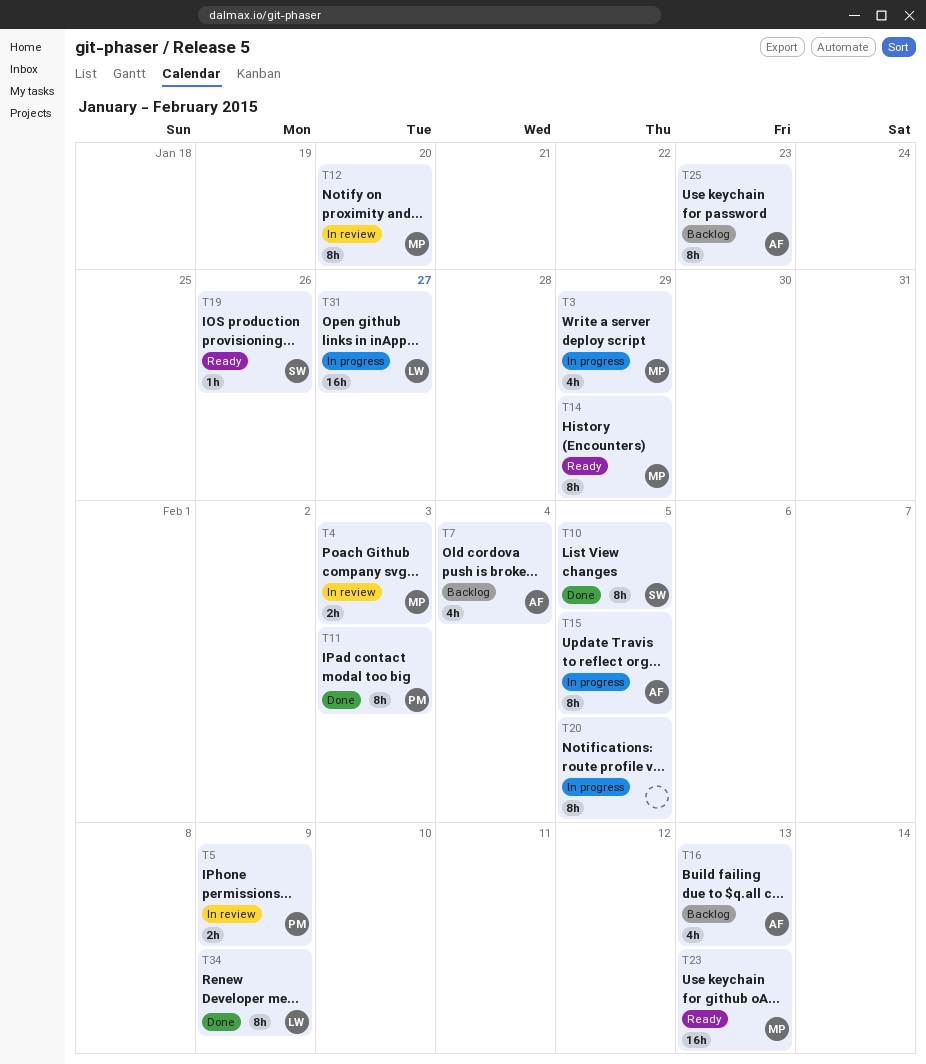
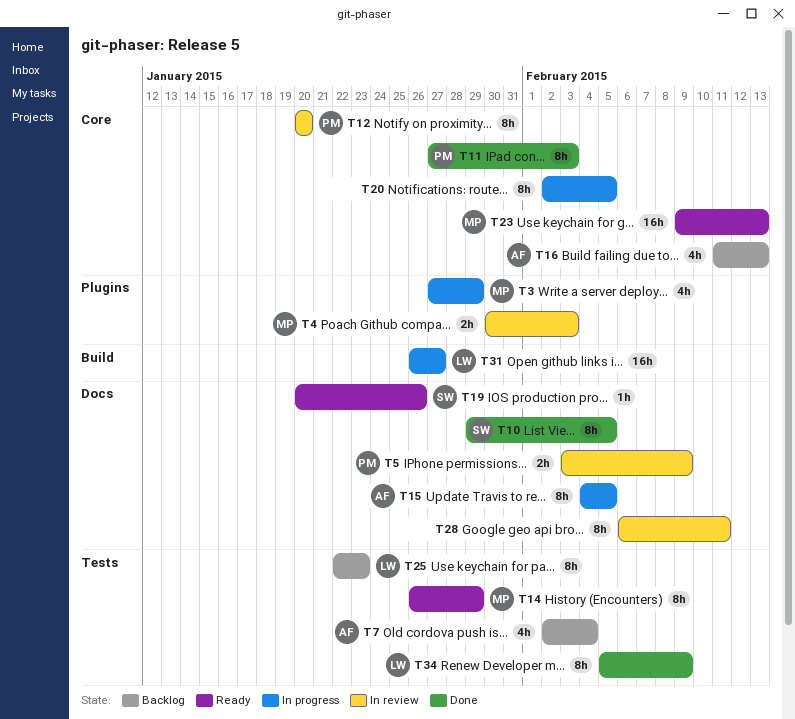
T12, owner: MP -> PM
T25, owner: AF -> LW
T28: none -> present

